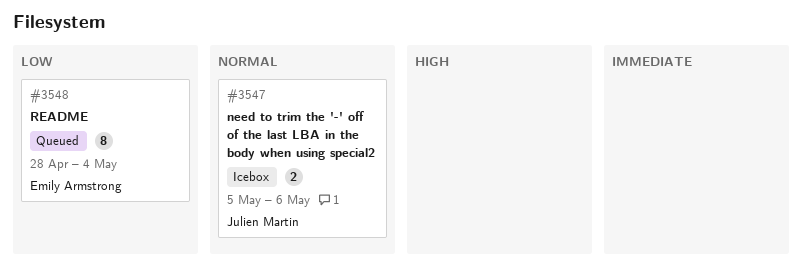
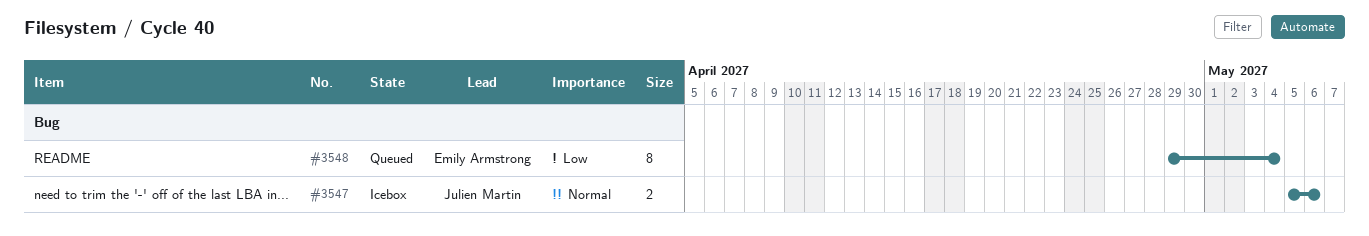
#3548, start: Apr 28 -> Apr 29

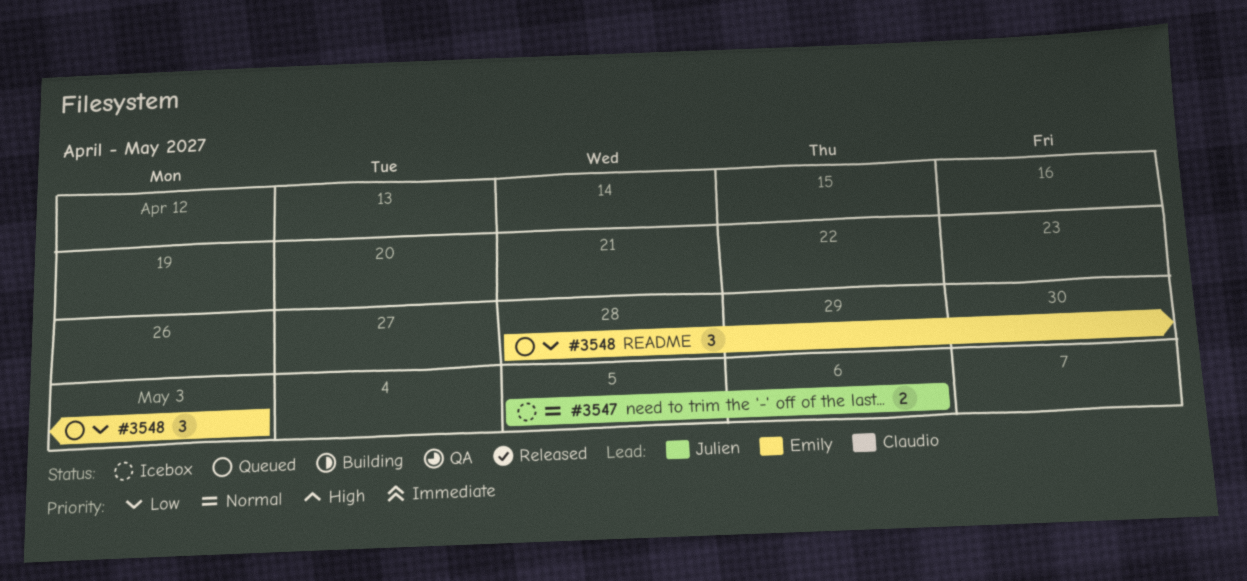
#3548, estimate: 8 -> 3
#3548, start: Apr 29 -> Apr 28
#3548, due: May 4 -> May 3

